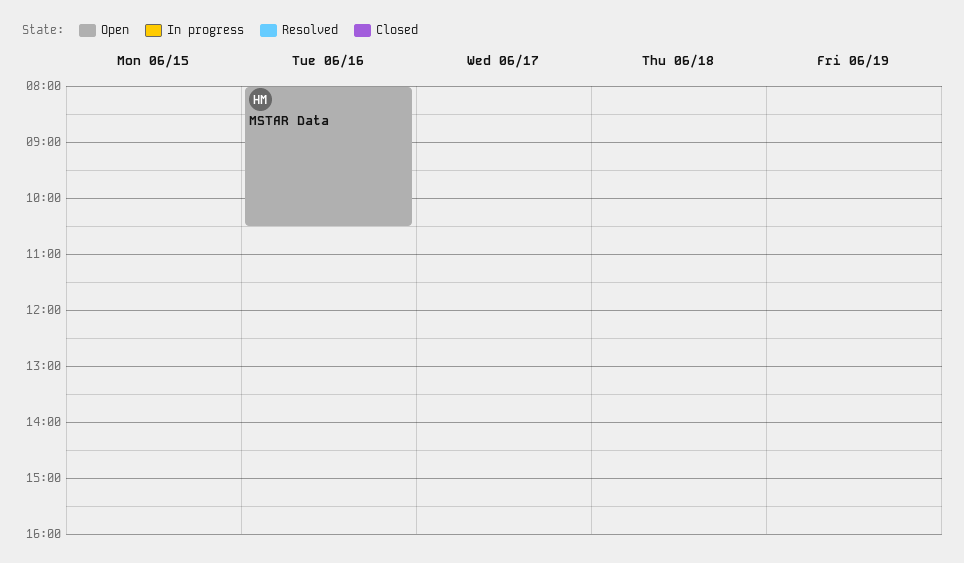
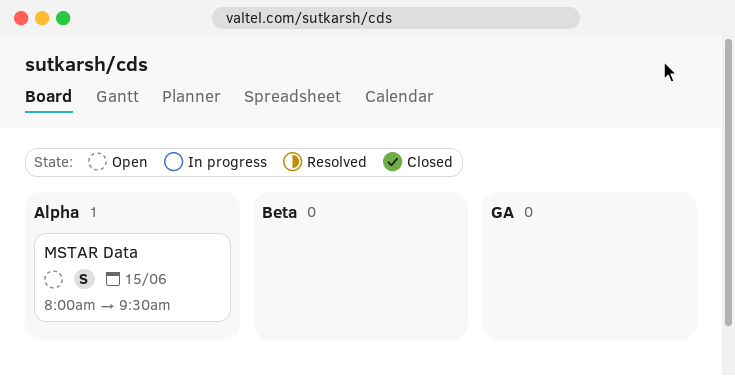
MSTAR Data, day: Jun 16 -> Jun 15
MSTAR Data, ends: 10:30 -> 09:30

